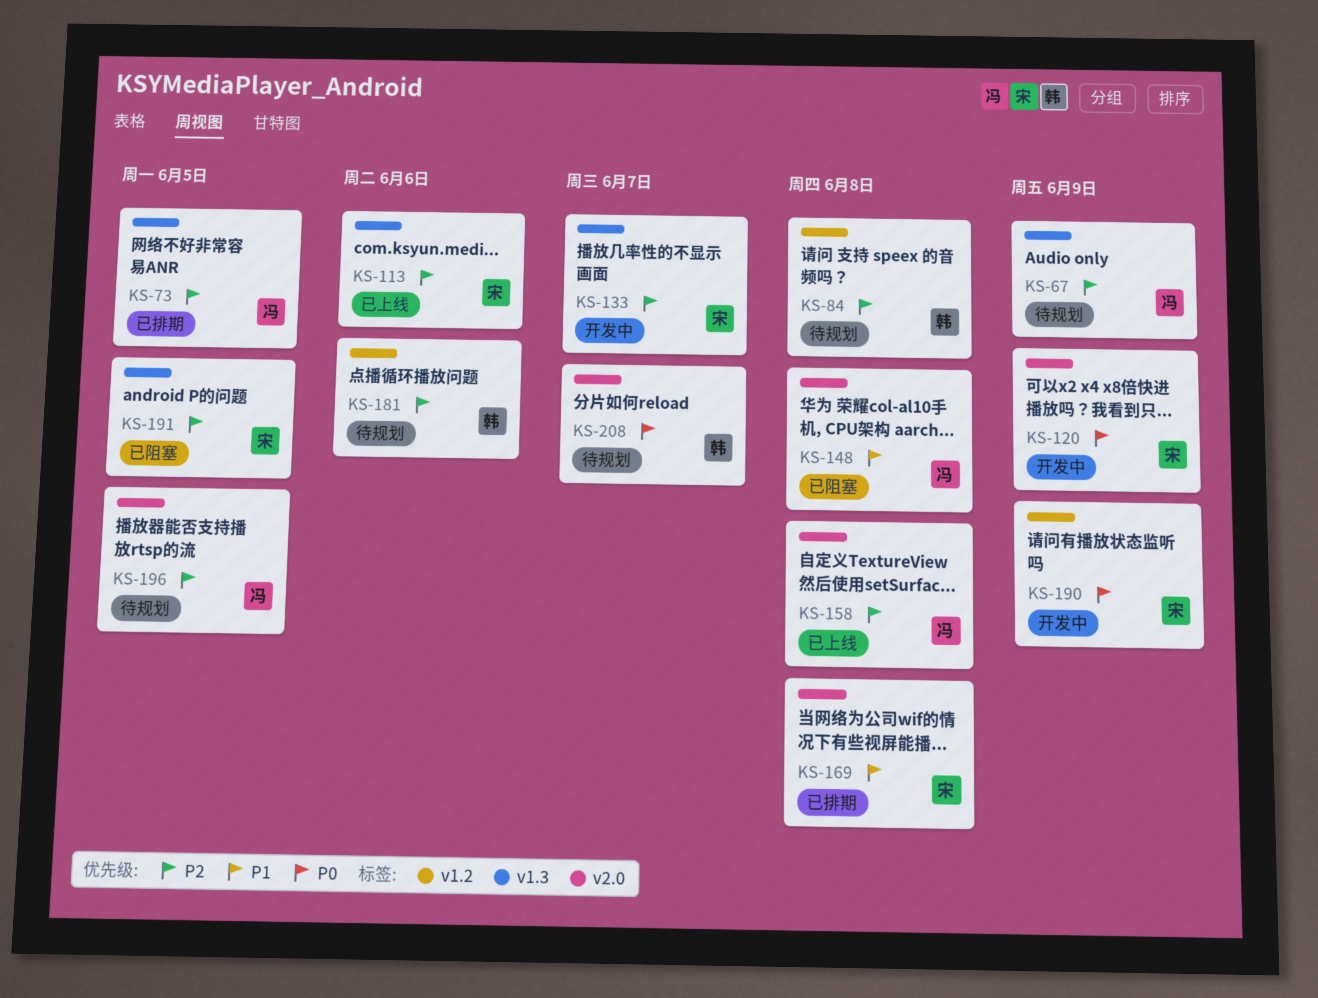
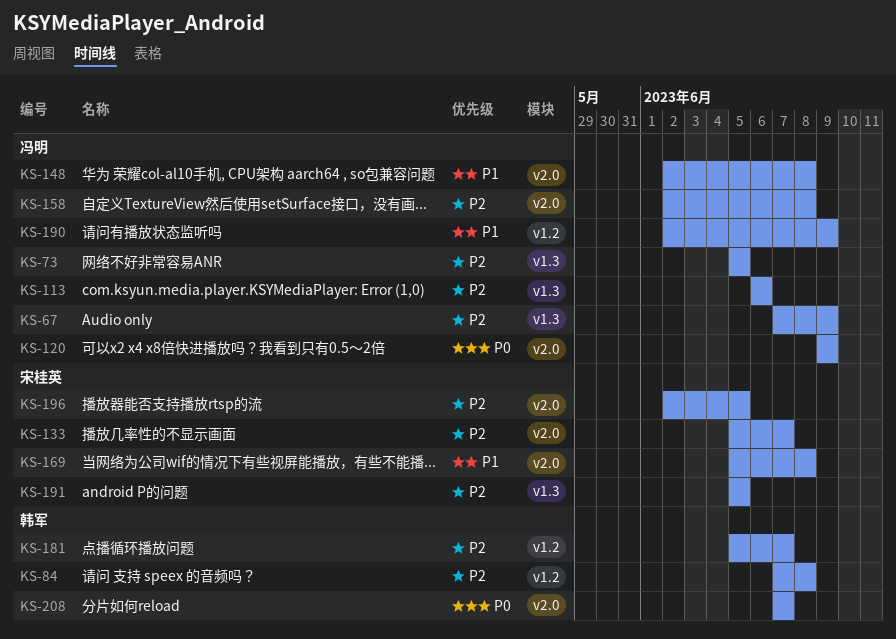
KS-113, owner: 宋桂英 -> 冯明
KS-120, owner: 宋桂英 -> 冯明
KS-133, label: v1.3 -> v2.0
KS-181, due: Jun 6 -> Jun 7
KS-190, owner: 宋桂英 -> 冯明
KS-190, priority: P0 -> P1
KS-196, owner: 冯明 -> 宋桂英

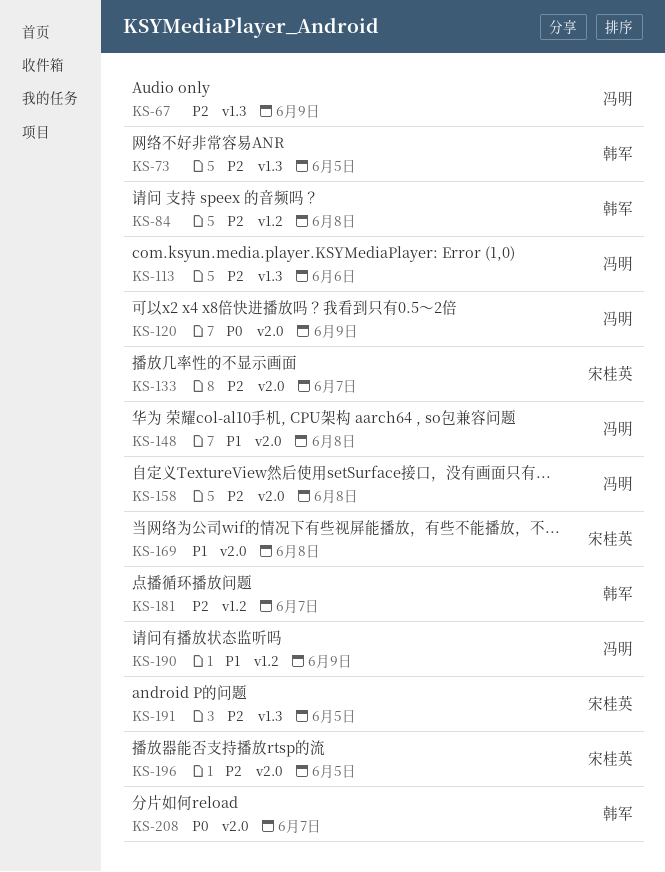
KS-73, owner: 冯明 -> 韩军

